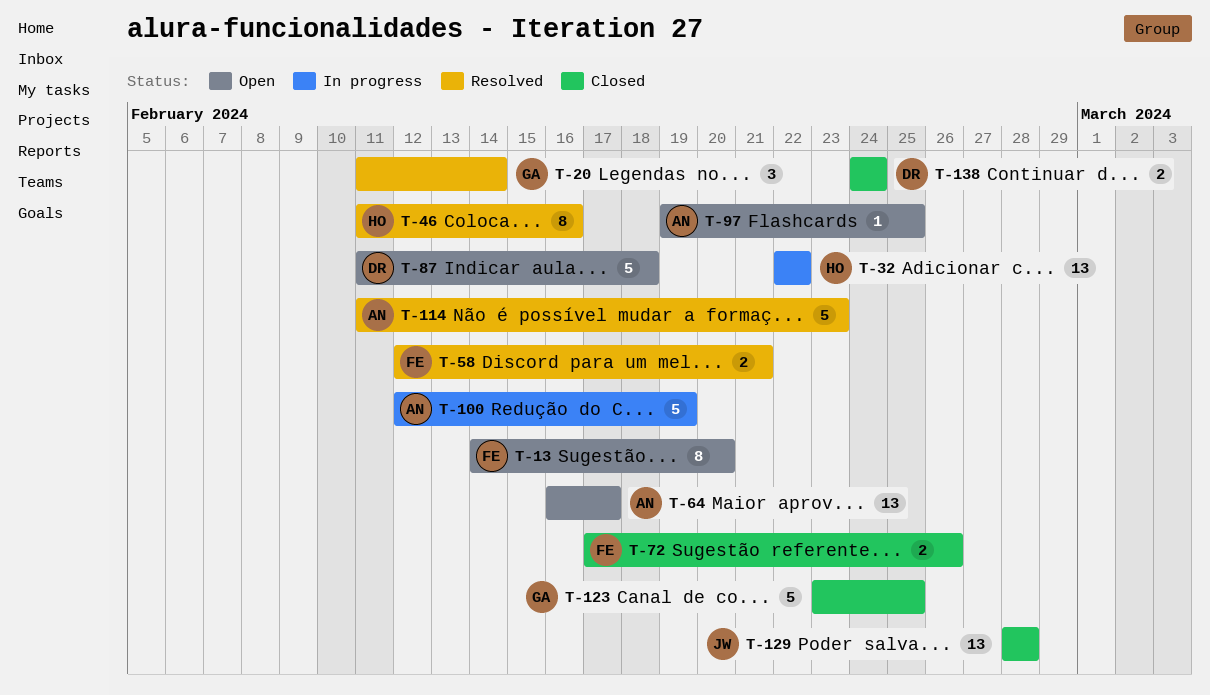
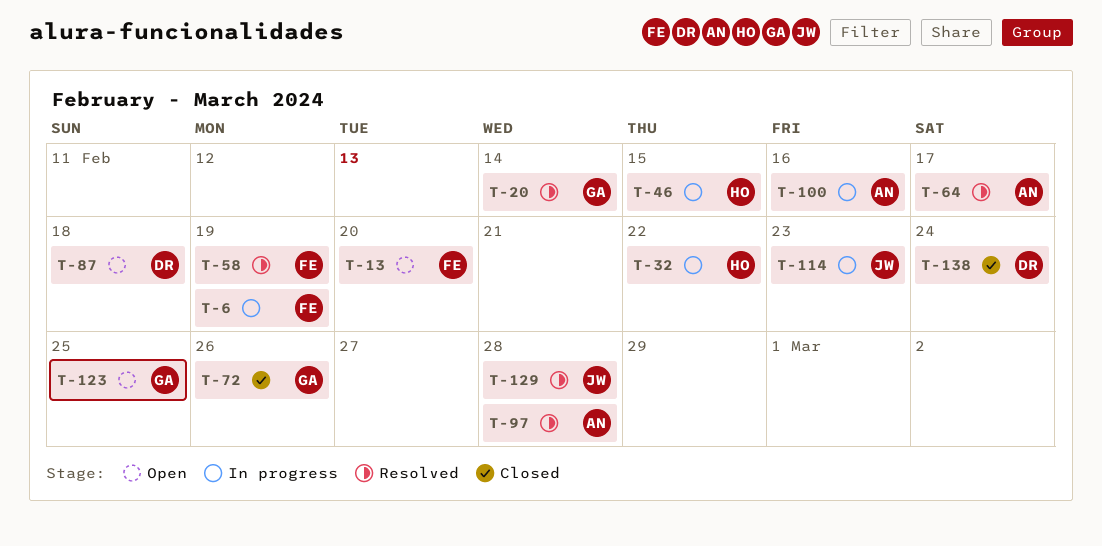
T-6: none -> present
T-46, status: Resolved -> In progress
T-46, due: Feb 16 -> Feb 15
T-58, due: Feb 21 -> Feb 19
T-64, status: Open -> Resolved
T-72, owner: FE -> GA
T-97, status: Open -> Resolved
T-97, due: Feb 25 -> Feb 28
T-100, due: Feb 19 -> Feb 16
T-114, status: Resolved -> In progress
T-114, owner: AN -> JW
T-123, status: Closed -> Open
T-129, status: Closed -> Resolved

